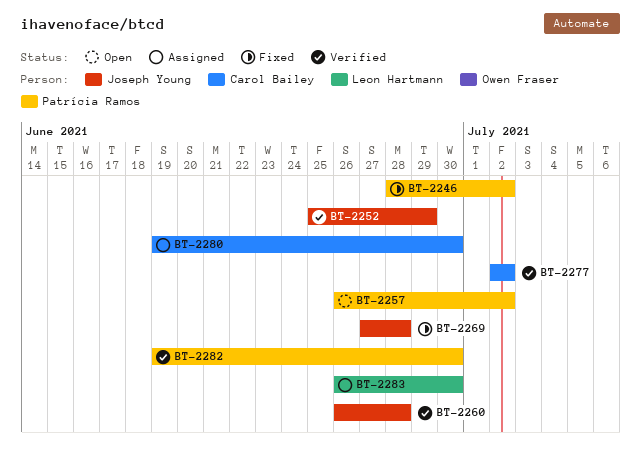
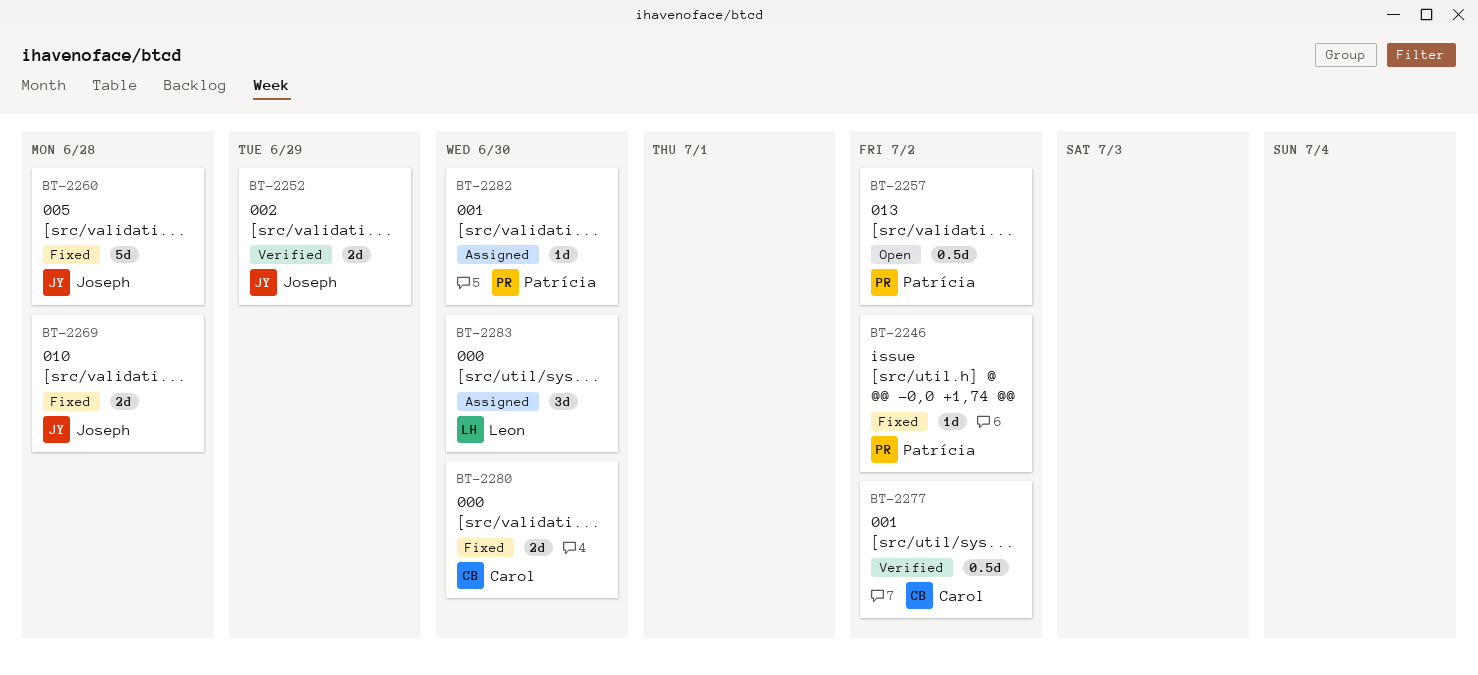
BT-2260, status: Verified -> Fixed
BT-2280, status: Assigned -> Fixed
BT-2282, status: Verified -> Assigned

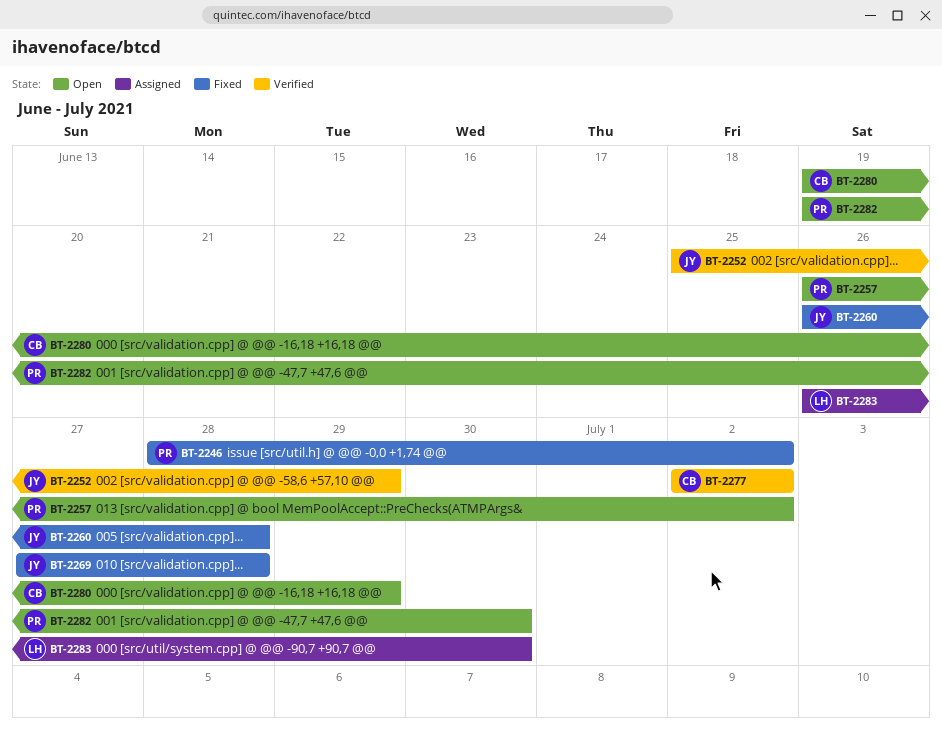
BT-2280, status: Fixed -> Open
BT-2280, due: Jun 30 -> Jun 29
BT-2282, status: Assigned -> Open

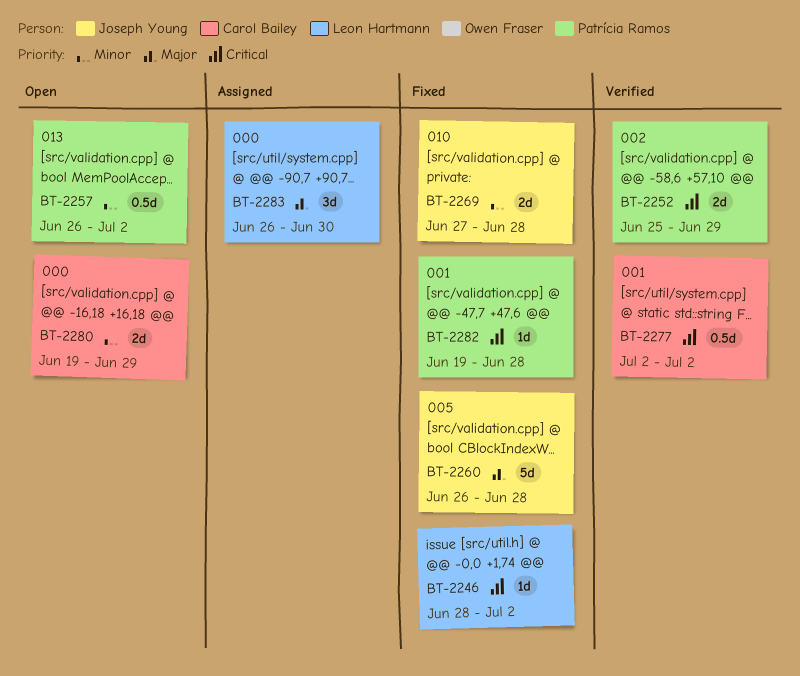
BT-2246, owner: Patrícia Ramos -> Leon Hartmann
BT-2252, owner: Joseph Young -> Patrícia Ramos
BT-2282, status: Open -> Fixed
BT-2282, due: Jun 30 -> Jun 28

